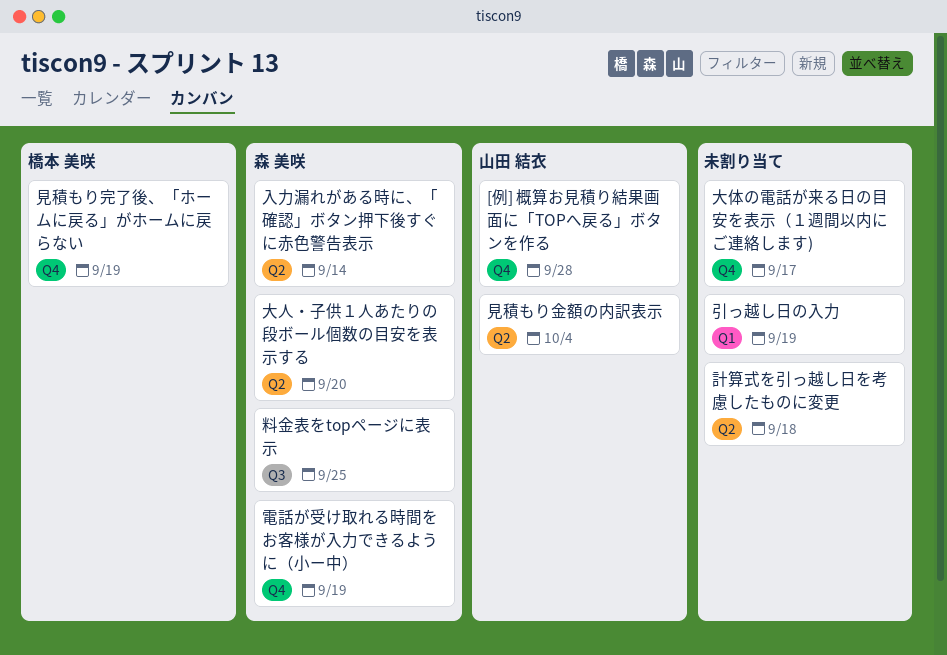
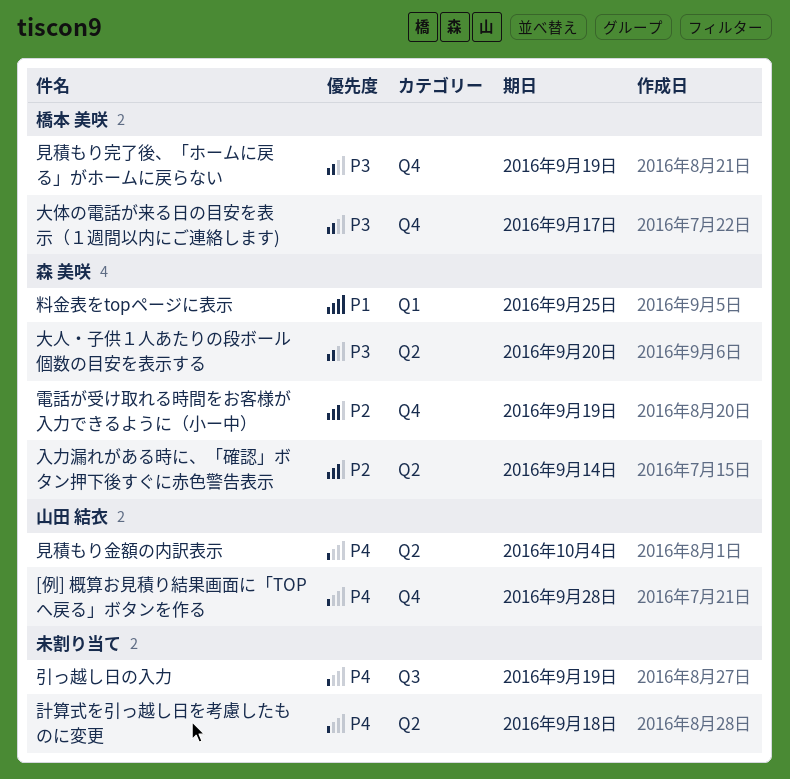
大体の電話が来る日の目安を表示（１週間以内にご連絡します), owner: none -> 橋本 美咲
引っ越し日の入力, label: Q1 -> Q3
料金表をtopページに表示, label: Q3 -> Q1

